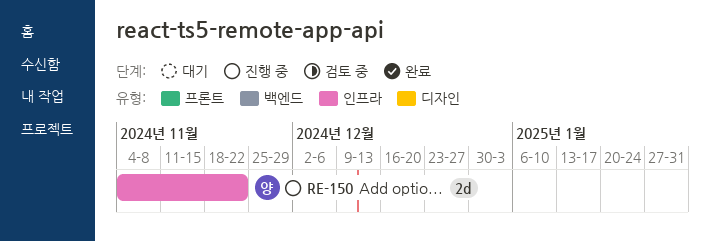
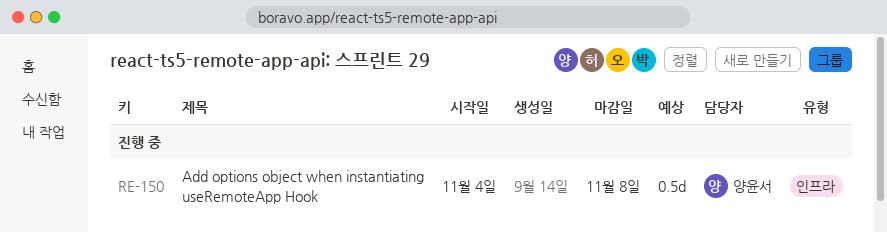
RE-150, estimate: 2d -> 0.5d
RE-150, due: Nov 22 -> Nov 8

